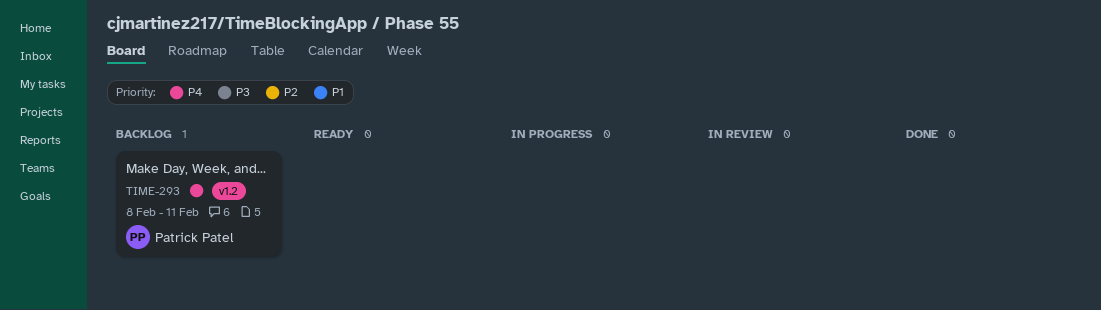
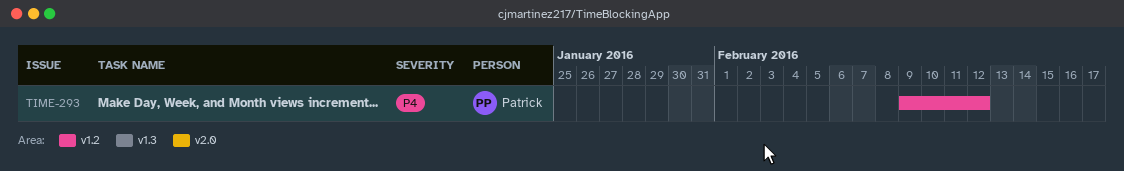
TIME-293, start: Feb 8 -> Feb 9
TIME-293, due: Feb 11 -> Feb 12

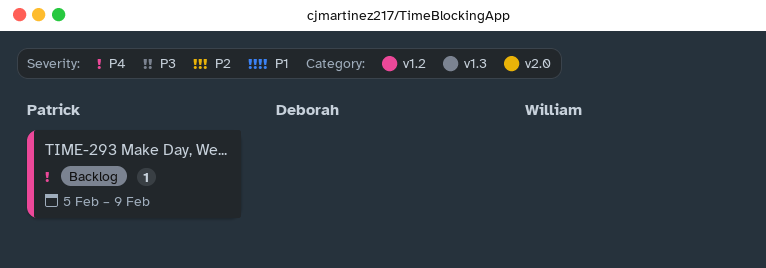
TIME-293, start: Feb 9 -> Feb 5
TIME-293, due: Feb 12 -> Feb 9

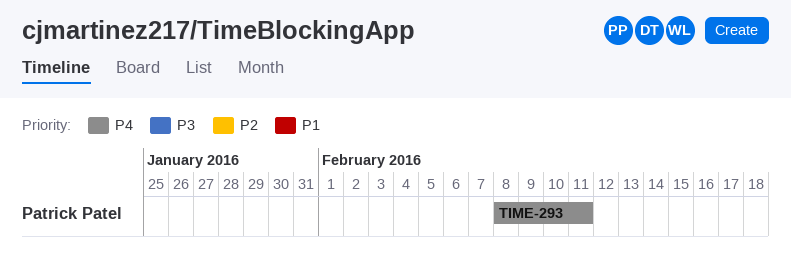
TIME-293, start: Feb 5 -> Feb 8
TIME-293, due: Feb 9 -> Feb 11

